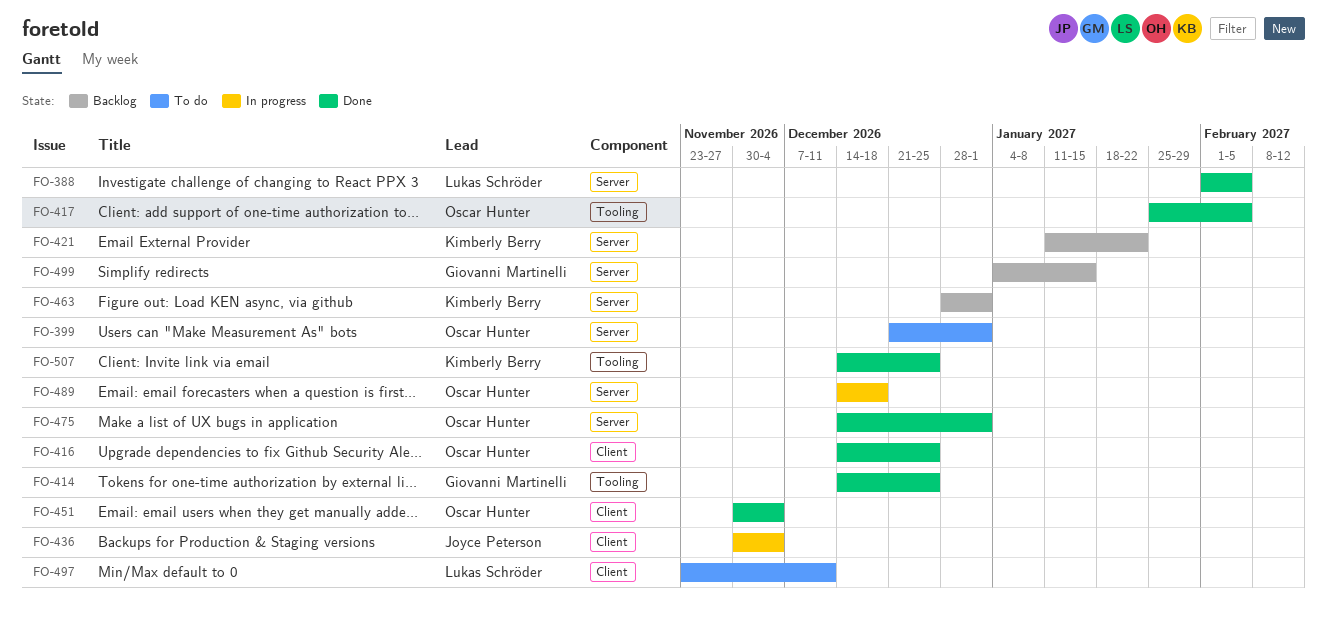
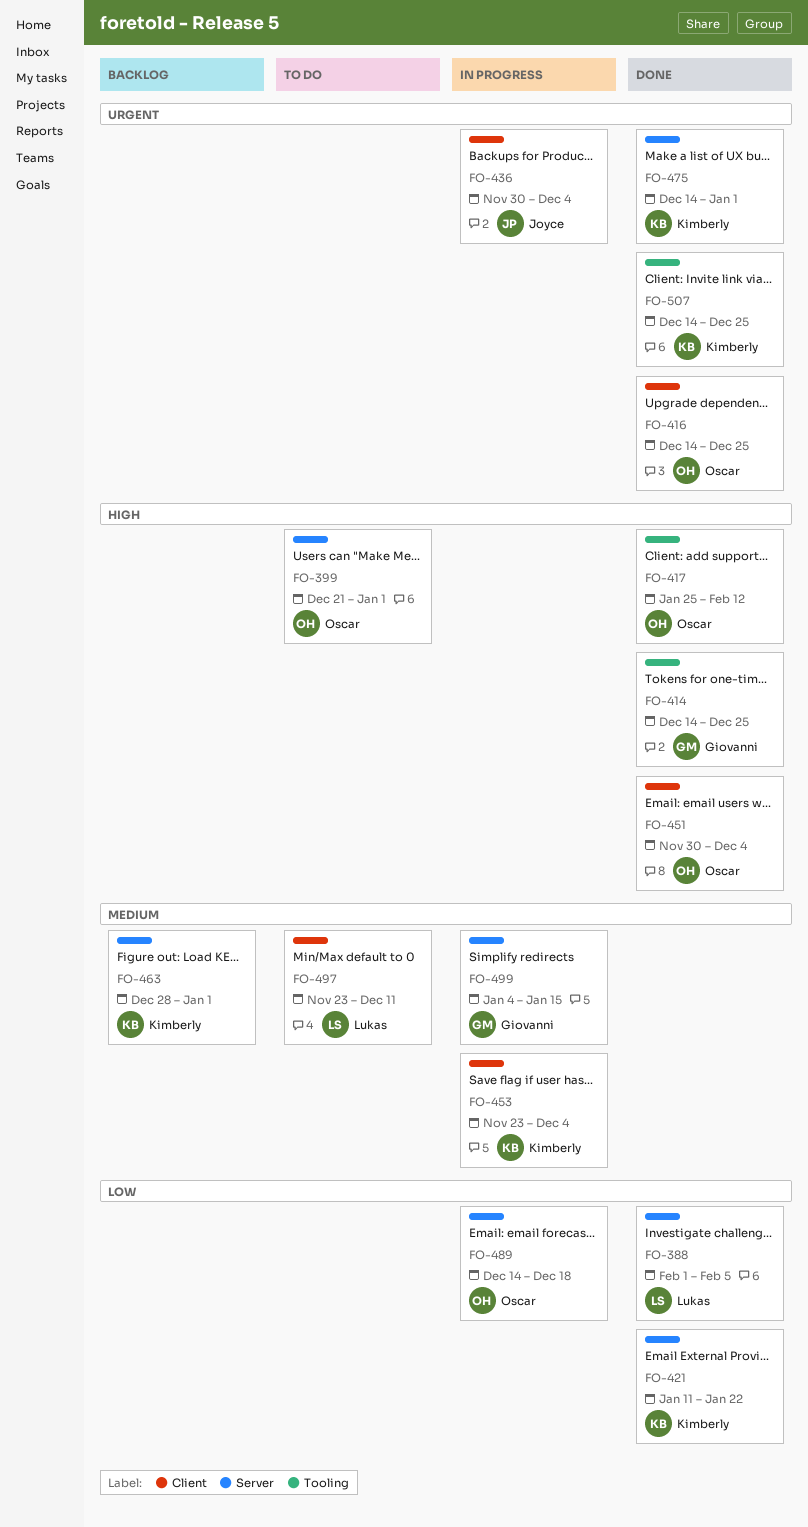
FO-417, due: Feb 5 -> Feb 12
FO-421, status: Backlog -> Done
FO-453: none -> present
FO-475, owner: Oscar Hunter -> Kimberly Berry
FO-499, status: Backlog -> In progress

